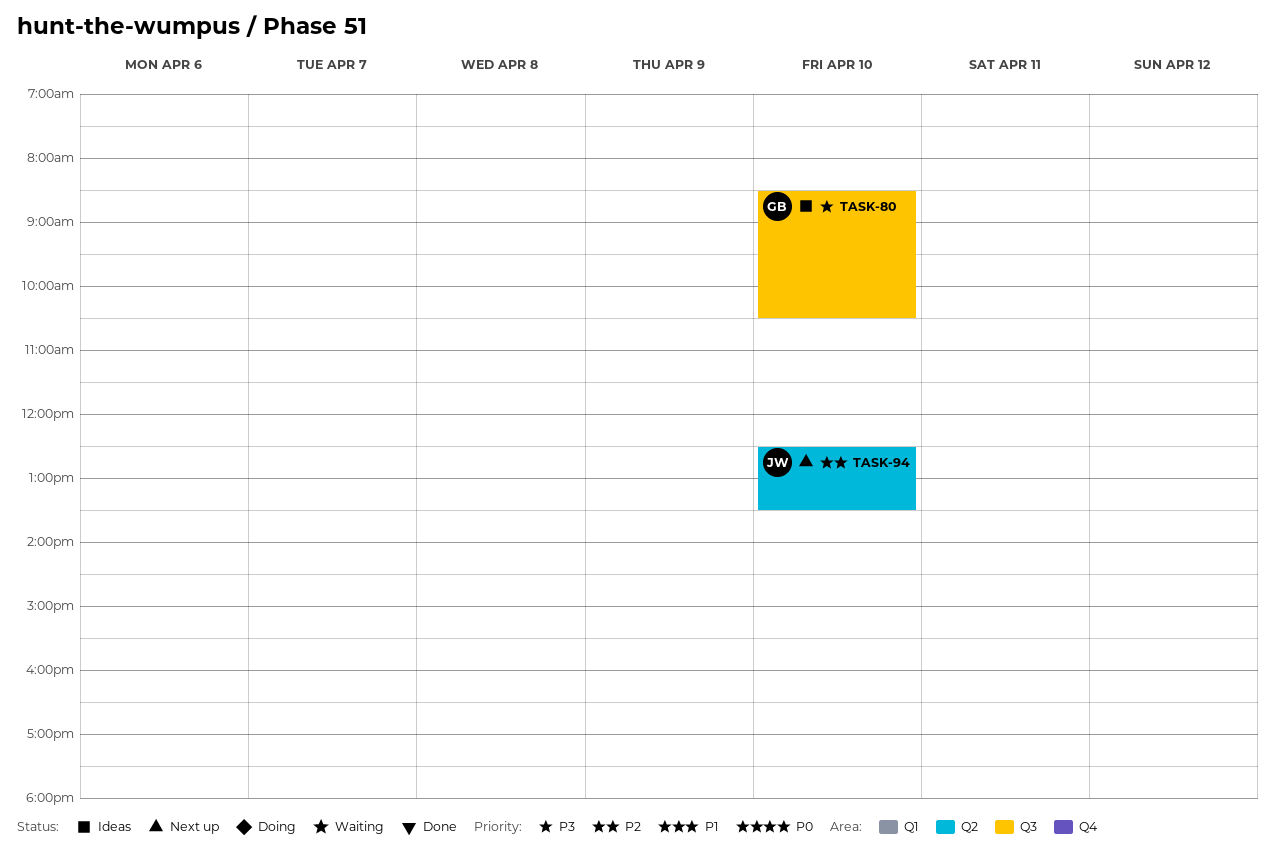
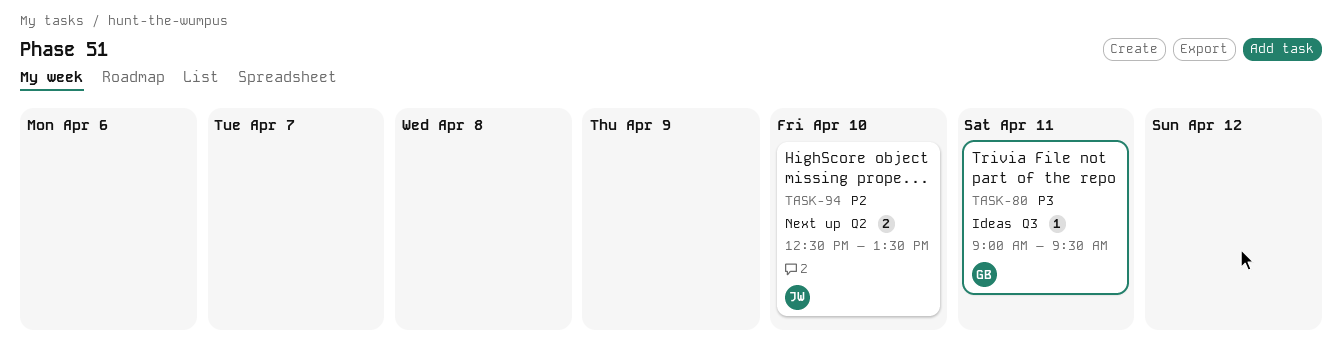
TASK-80, day: Apr 10 -> Apr 11
TASK-80, begins: 08:30 -> 09:00
TASK-80, ends: 10:30 -> 09:30

